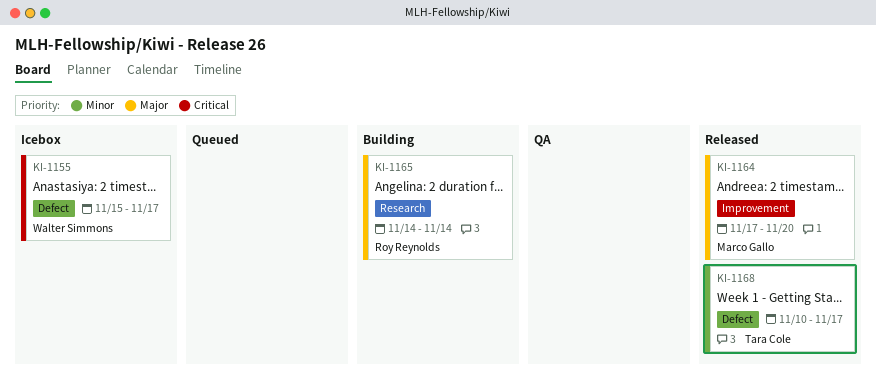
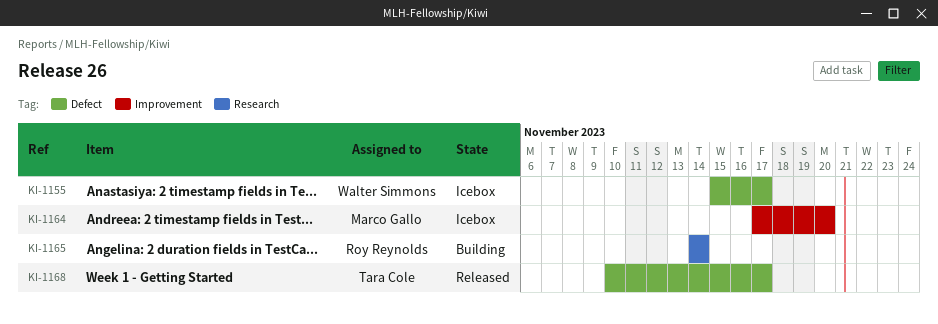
KI-1164, status: Released -> Icebox

